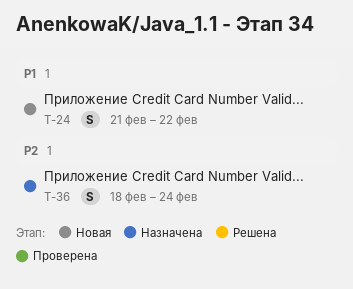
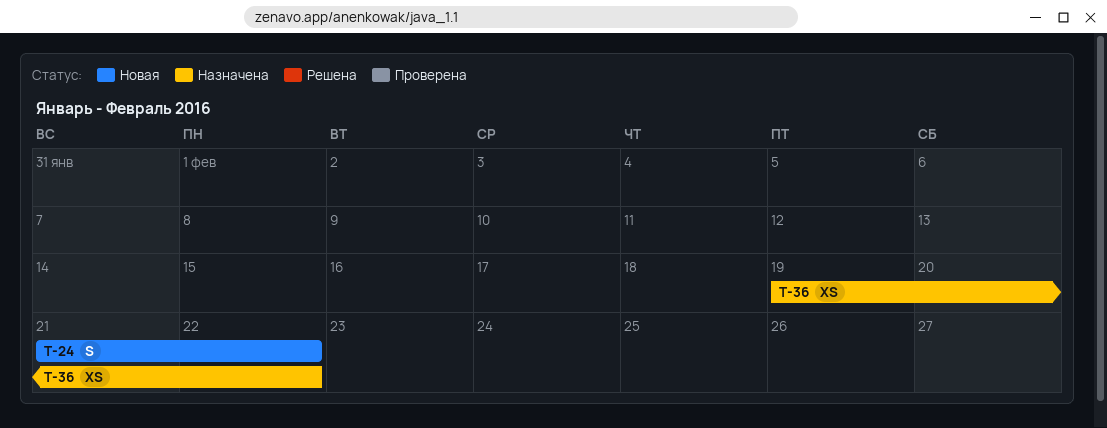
T-36, estimate: S -> XS
T-36, start: Feb 18 -> Feb 19
T-36, due: Feb 24 -> Feb 22

